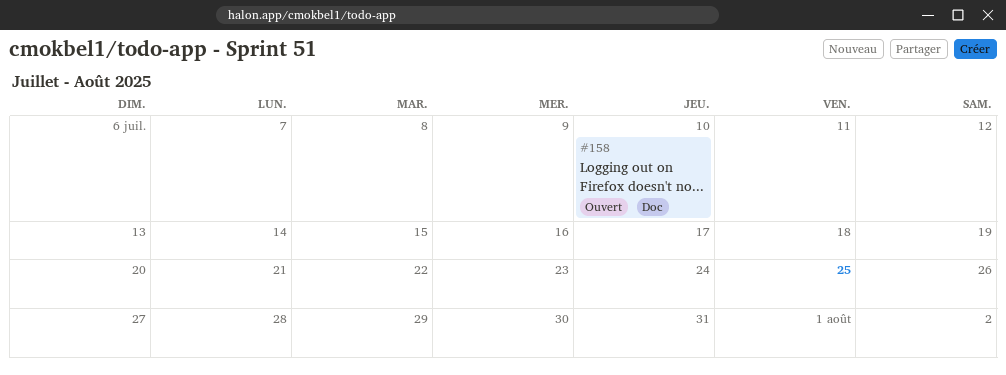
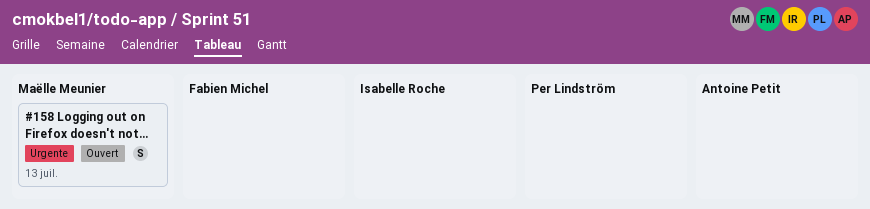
#158, due: Jul 10 -> Jul 13

